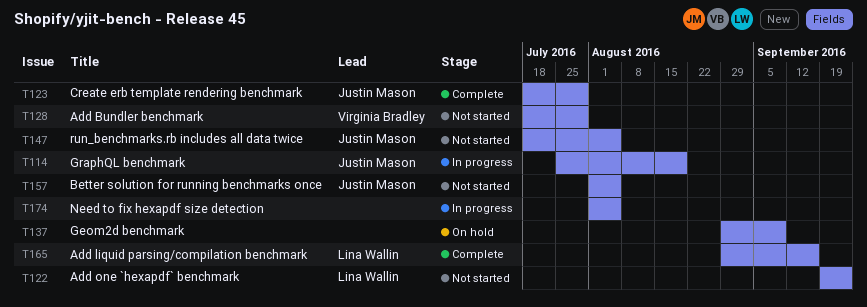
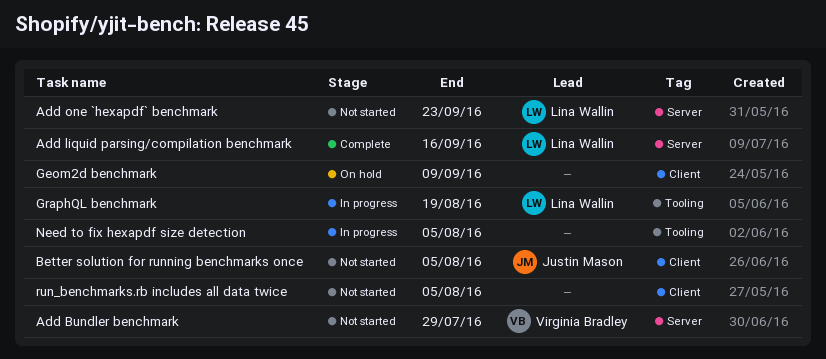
Create erb template rendering benchmark: present -> none
GraphQL benchmark, owner: Justin Mason -> Lina Wallin
run_benchmarks.rb includes all data twice, owner: Justin Mason -> none

